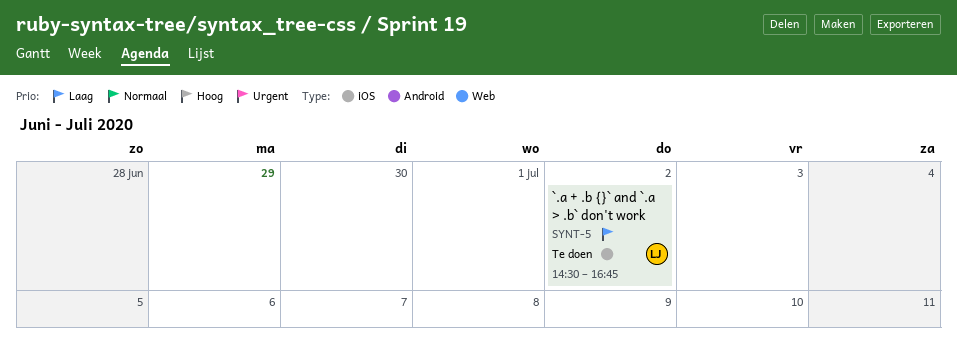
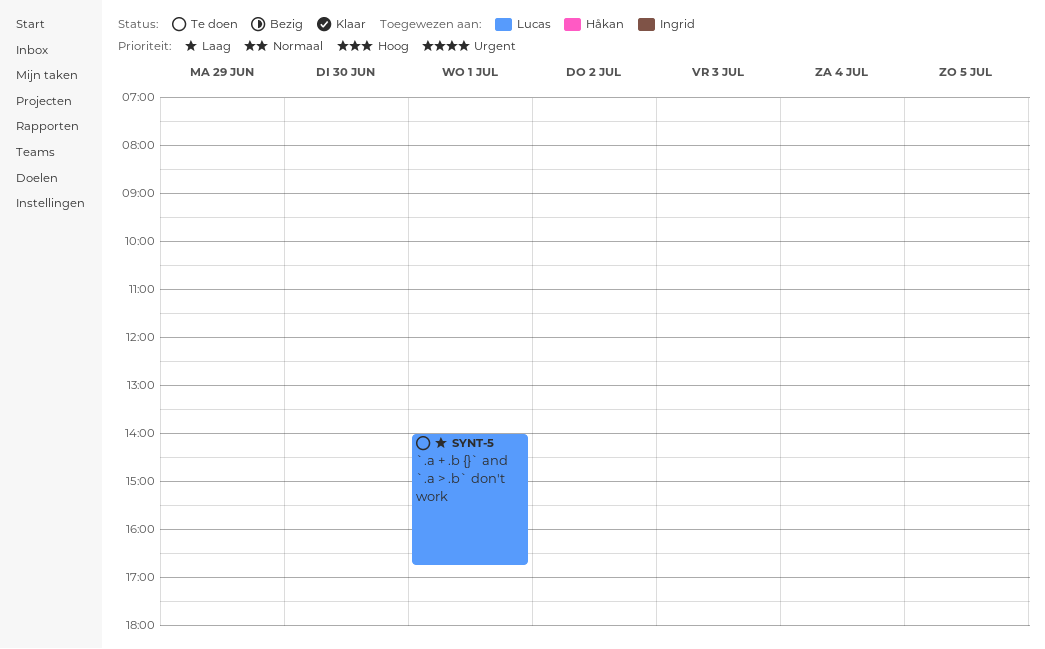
SYNT-5, day: Jul 2 -> Jul 1
SYNT-5, begins: 14:30 -> 14:00

